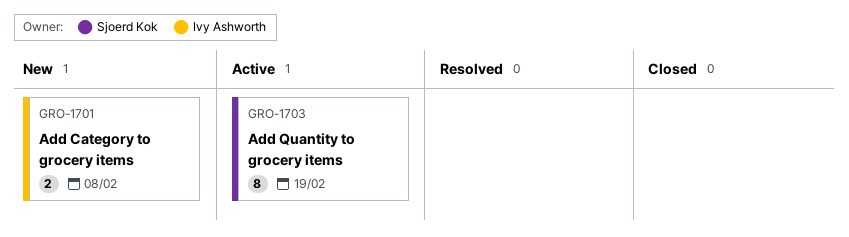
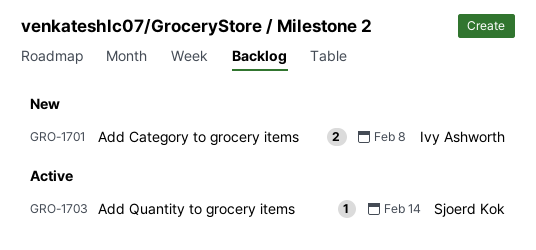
GRO-1703, estimate: 8 -> 1
GRO-1703, due: Feb 19 -> Feb 14

